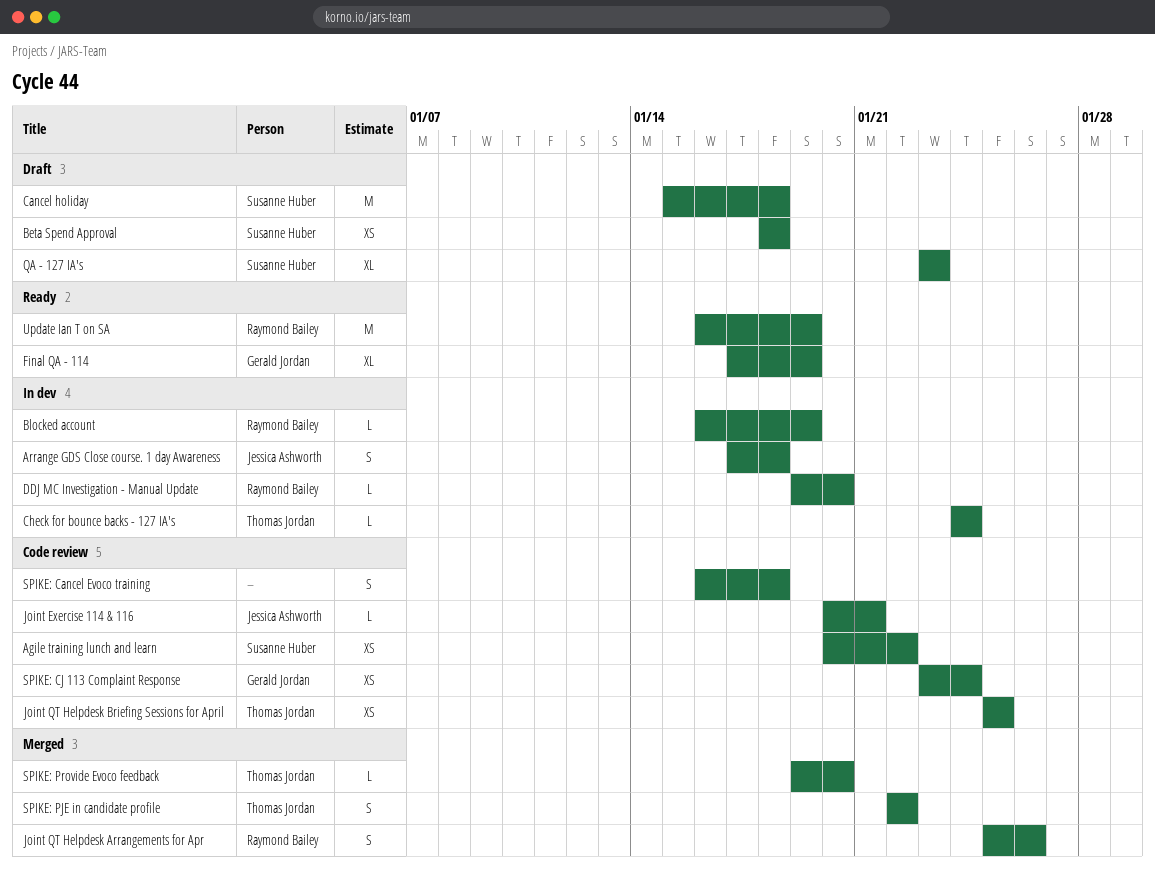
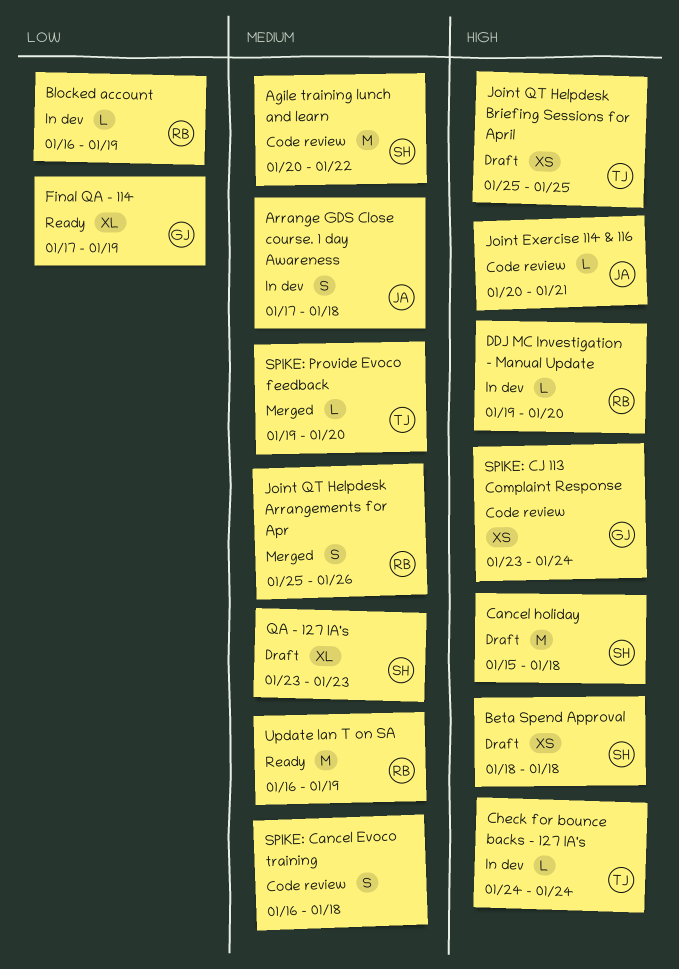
Agile training lunch and learn, estimate: XS -> M
Joint QT Helpdesk Briefing Sessions for April, status: Code review -> Draft
SPIKE: PJE in candidate profile: present -> none

